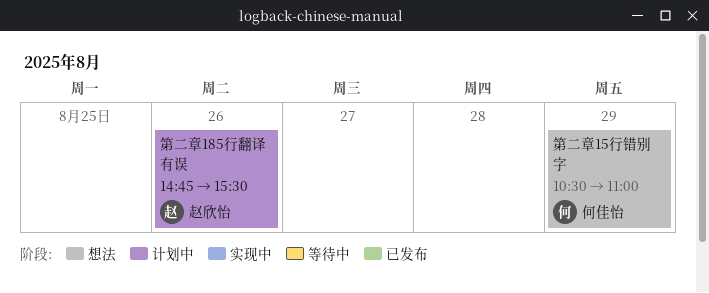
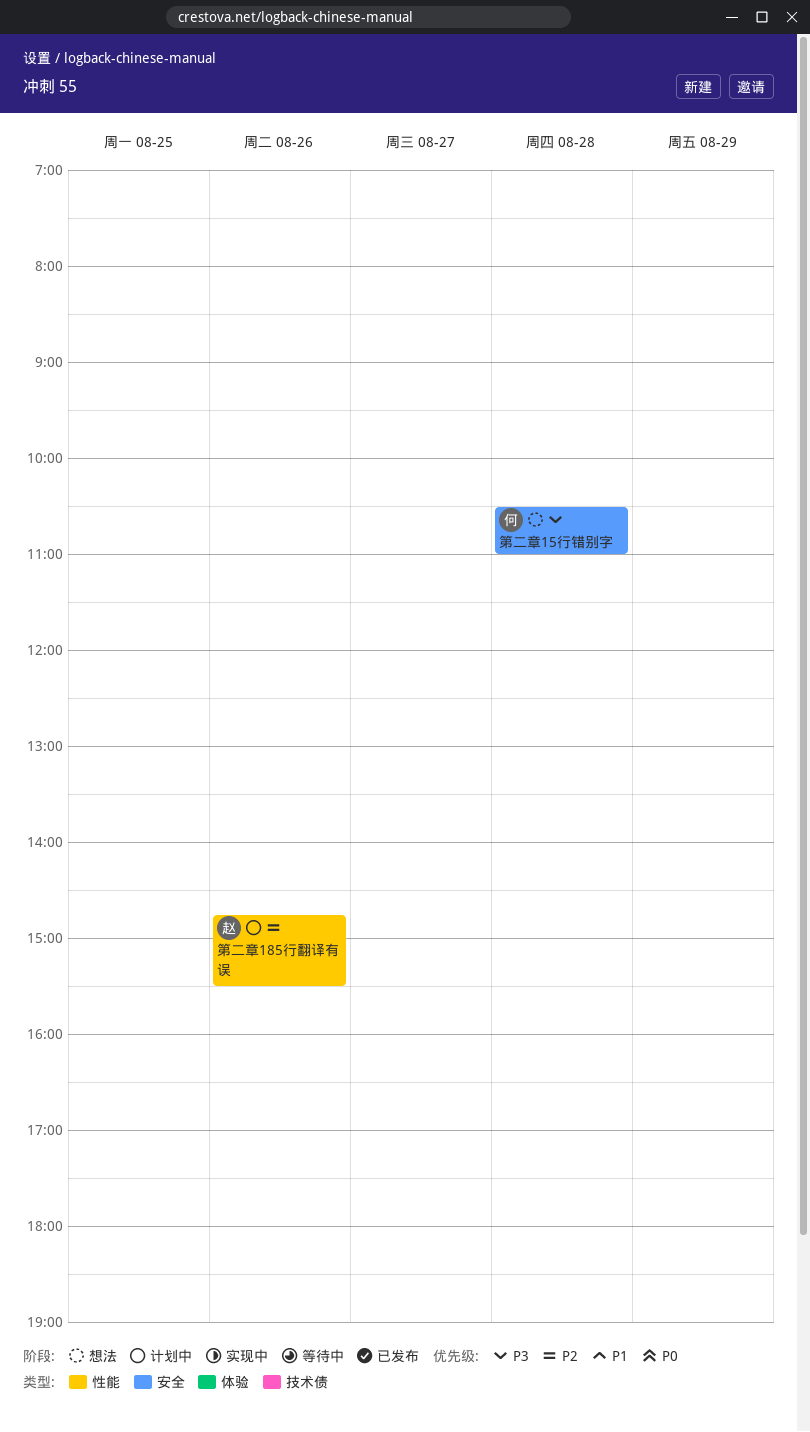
第二章15行错别字, day: Aug 29 -> Aug 28

